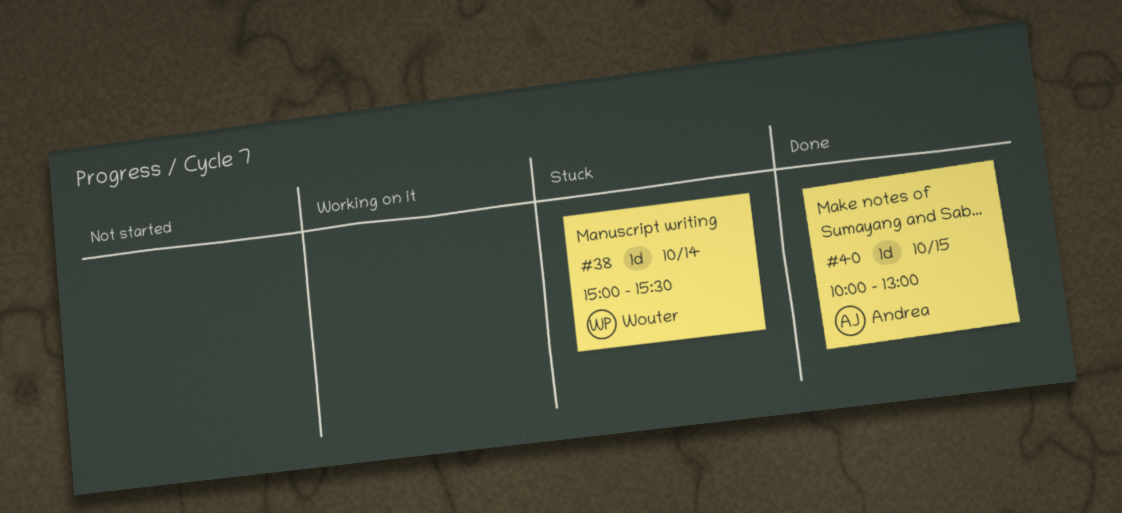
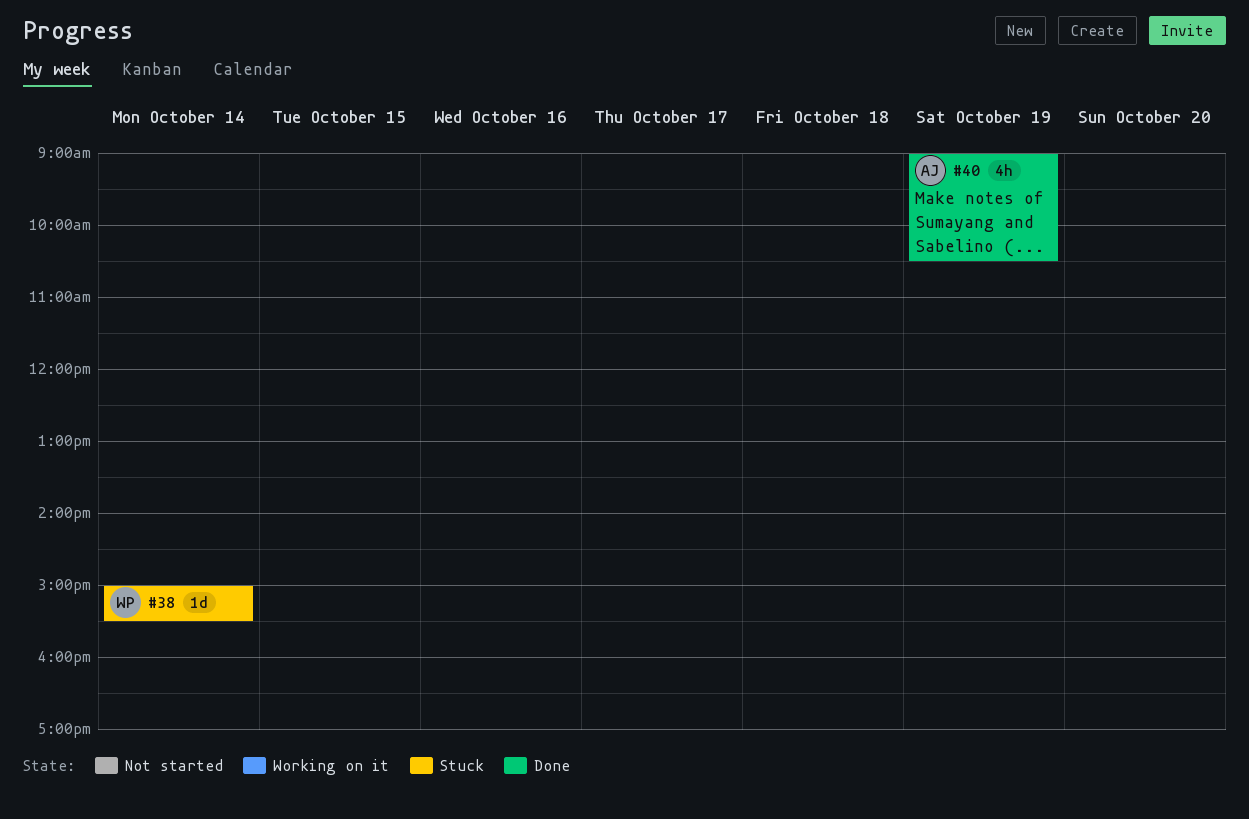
#40, estimate: 1d -> 4h
#40, day: Oct 15 -> Oct 19
#40, begins: 10:00 -> 09:00
#40, ends: 13:00 -> 10:30

